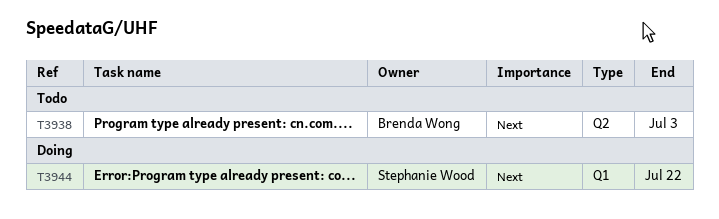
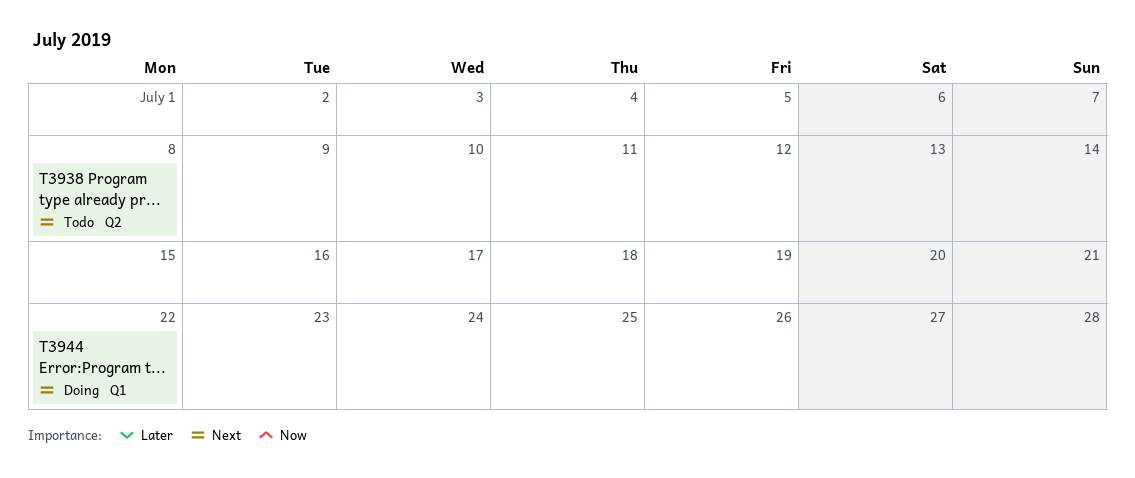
T3938, due: Jul 3 -> Jul 8

